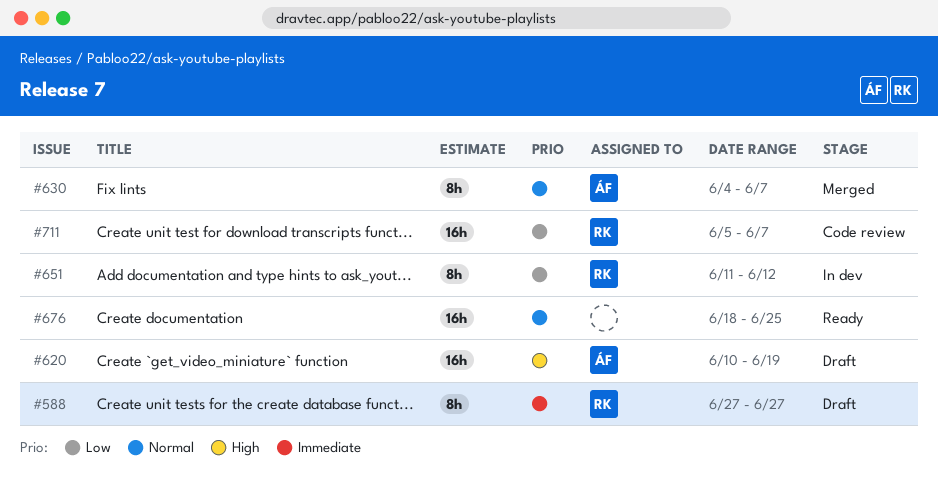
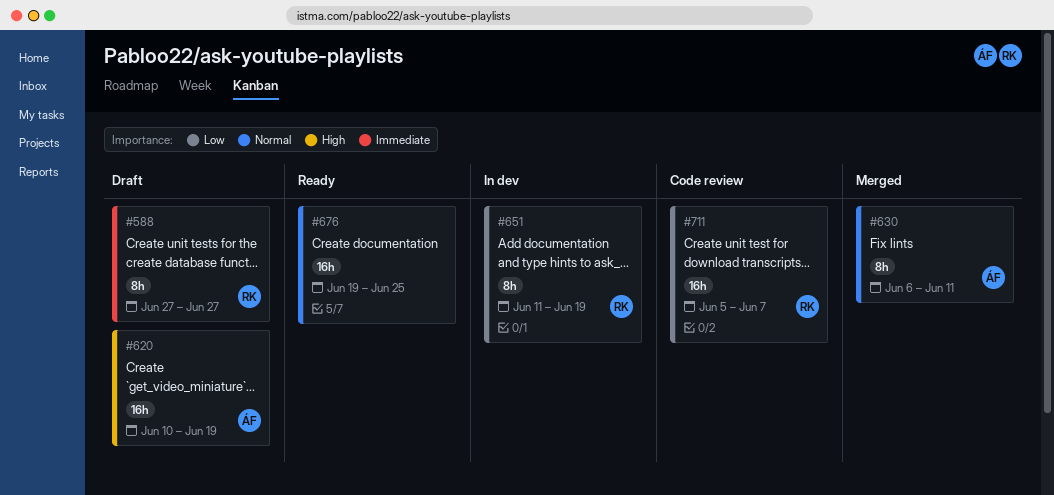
#630, start: Jun 4 -> Jun 6
#630, due: Jun 7 -> Jun 11
#651, due: Jun 12 -> Jun 19
#676, start: Jun 18 -> Jun 19

